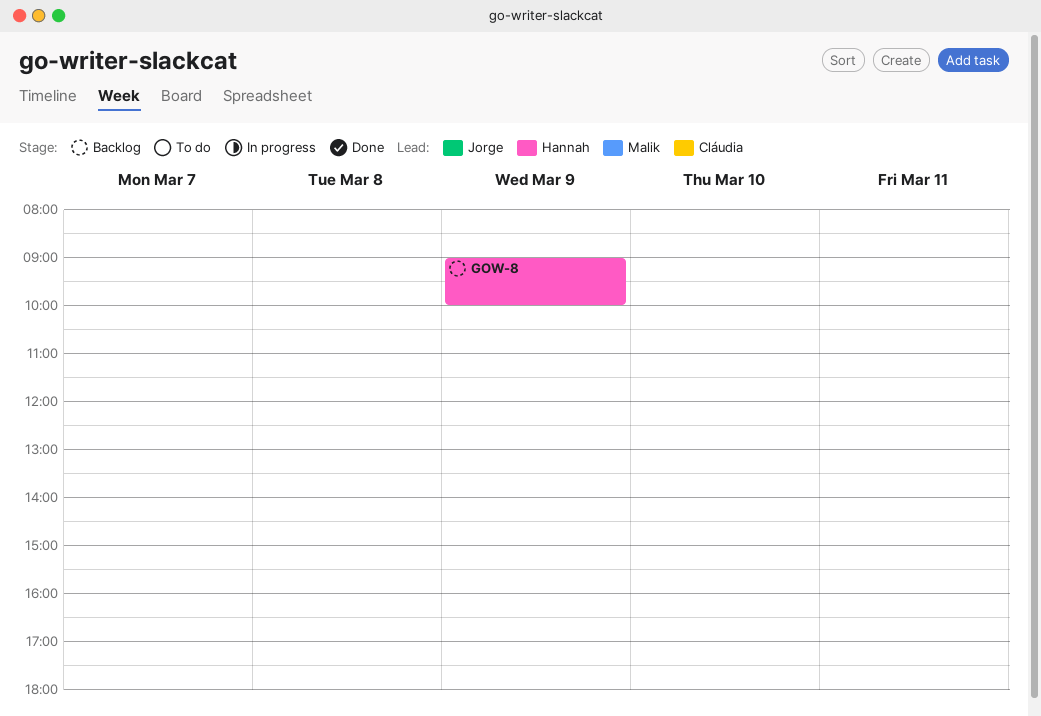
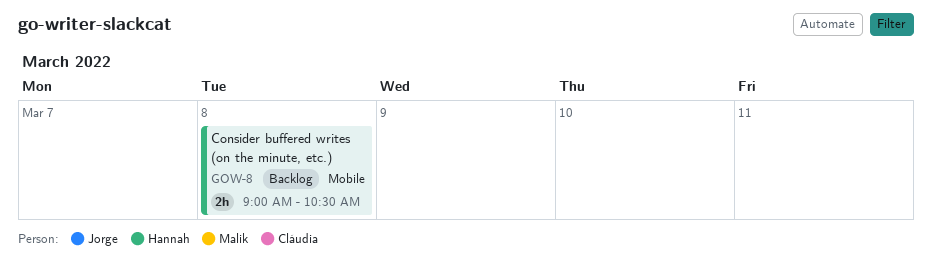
GOW-8, day: Mar 9 -> Mar 8
GOW-8, ends: 10:00 -> 10:30

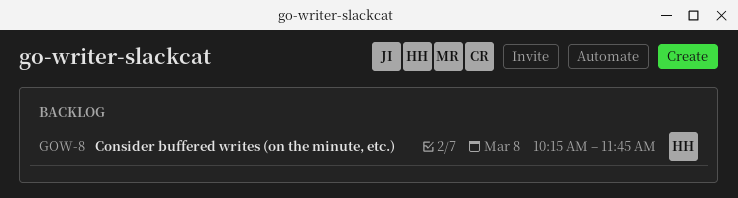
GOW-8, begins: 09:00 -> 10:15
GOW-8, ends: 10:30 -> 11:45

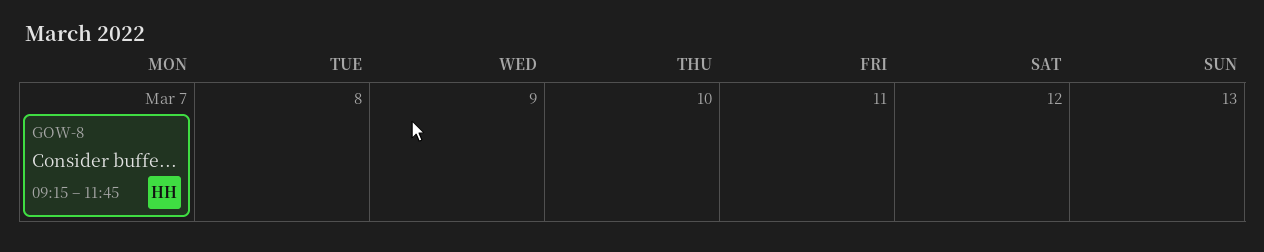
GOW-8, day: Mar 8 -> Mar 7
GOW-8, begins: 10:15 -> 09:15

